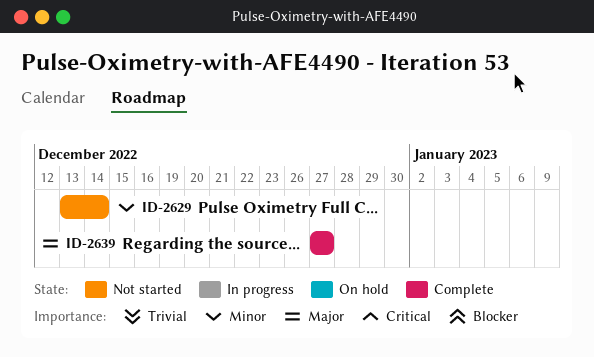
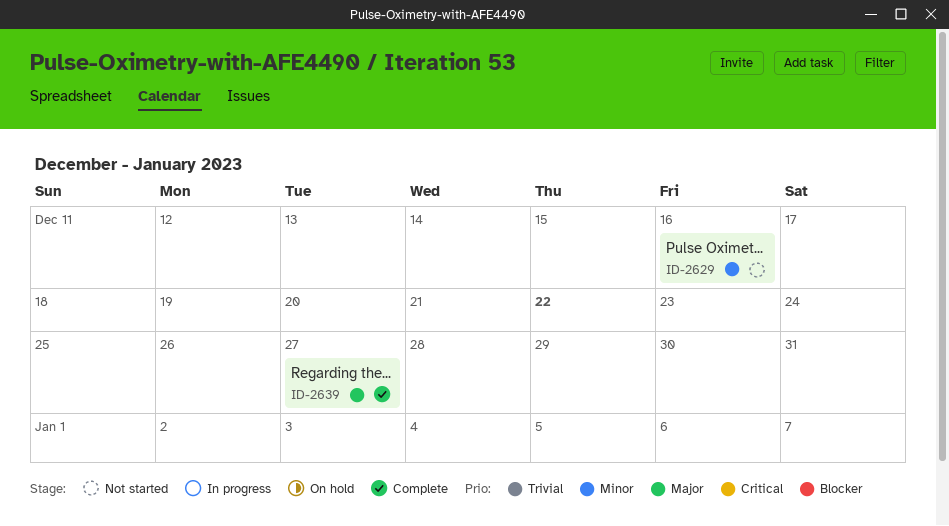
ID-2629, due: Dec 14 -> Dec 16

